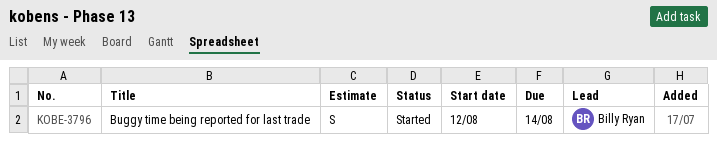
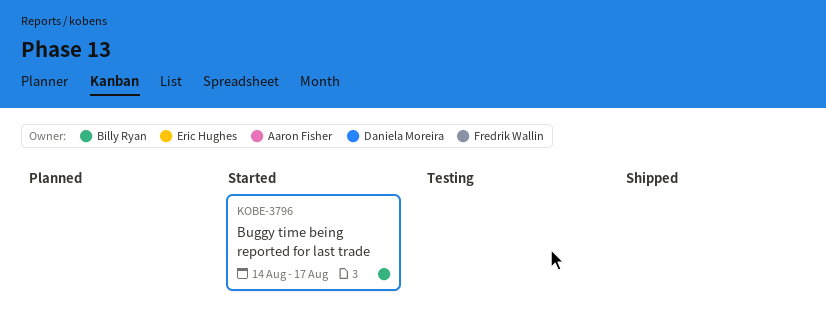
KOBE-3796, start: Aug 12 -> Aug 14
KOBE-3796, due: Aug 14 -> Aug 17

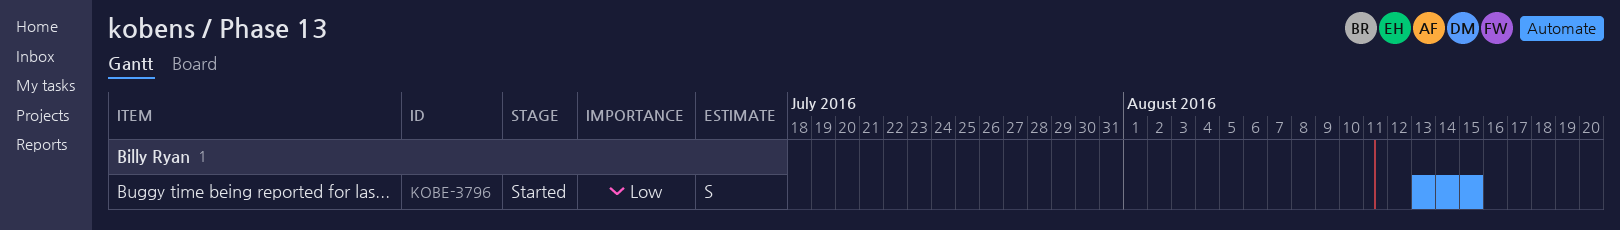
KOBE-3796, start: Aug 14 -> Aug 13
KOBE-3796, due: Aug 17 -> Aug 15

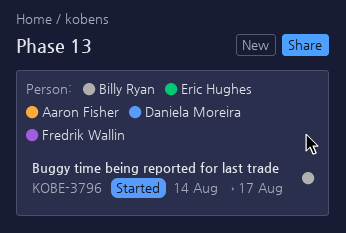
KOBE-3796, start: Aug 13 -> Aug 14
KOBE-3796, due: Aug 15 -> Aug 17

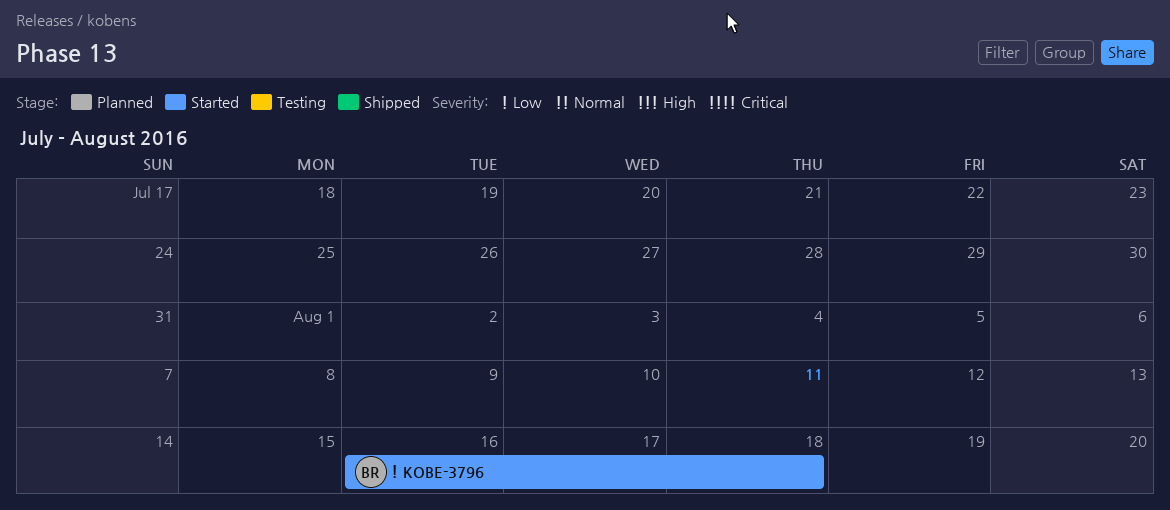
KOBE-3796, start: Aug 14 -> Aug 16
KOBE-3796, due: Aug 17 -> Aug 18

